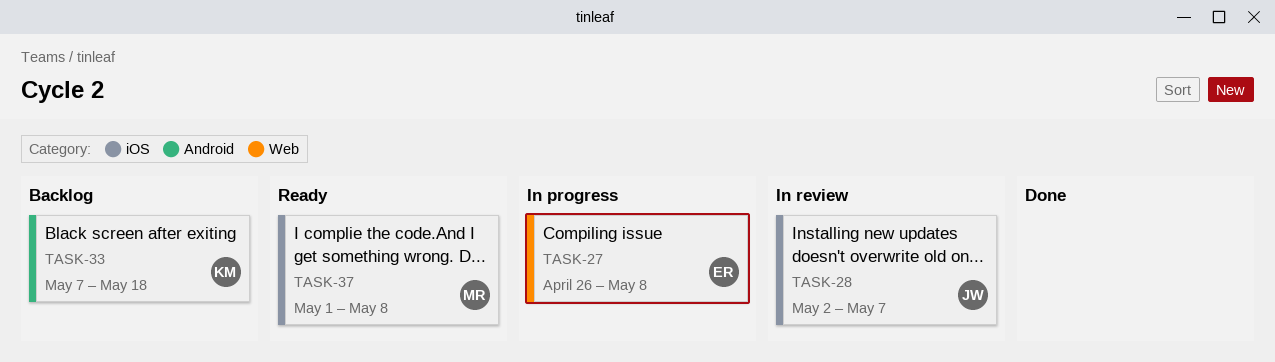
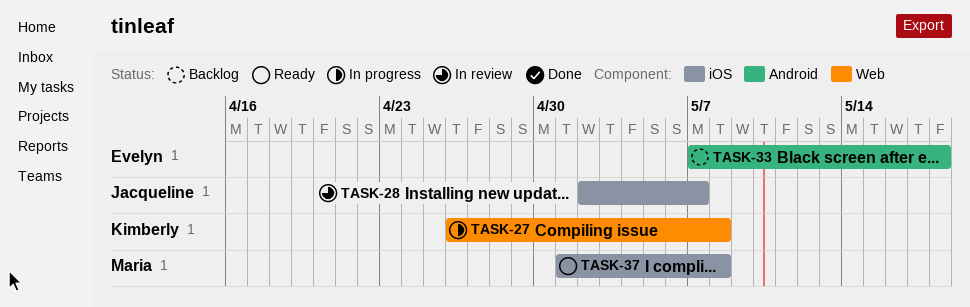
TASK-27, owner: Evelyn -> Kimberly
TASK-33, owner: Kimberly -> Evelyn

